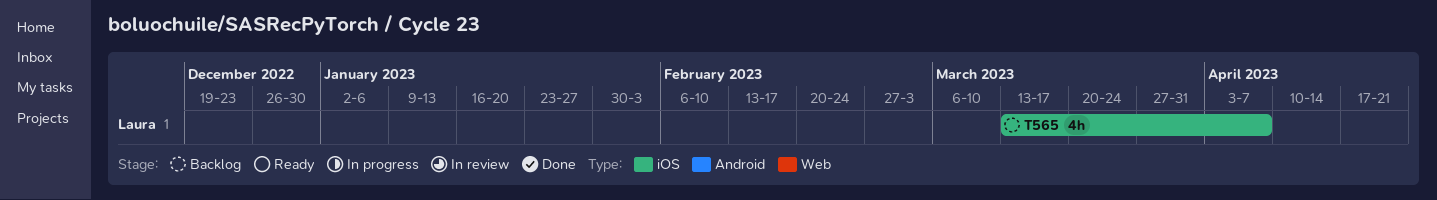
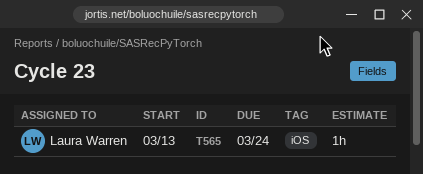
T565, estimate: 4h -> 1h
T565, due: Apr 7 -> Mar 24

